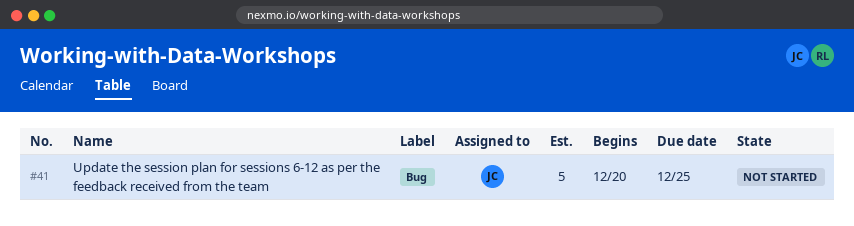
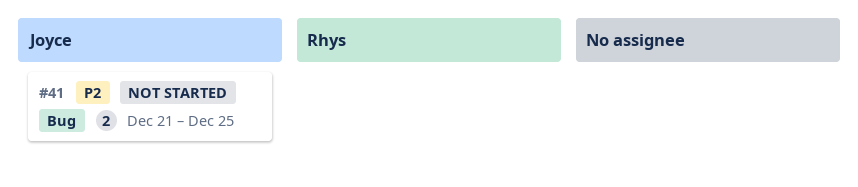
#41, estimate: 5 -> 2
#41, start: Dec 20 -> Dec 21

